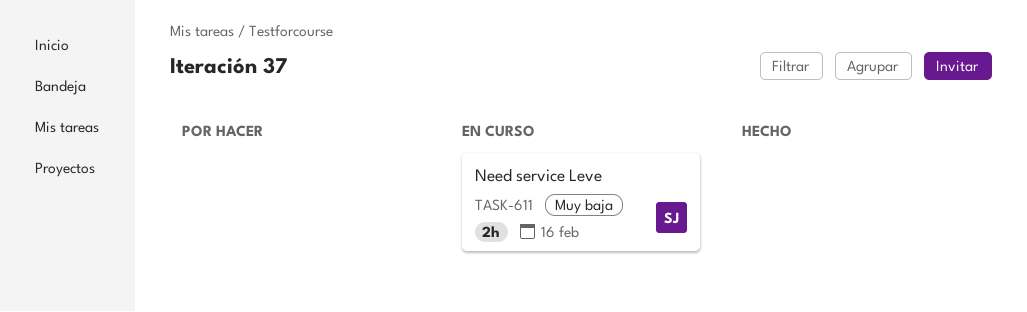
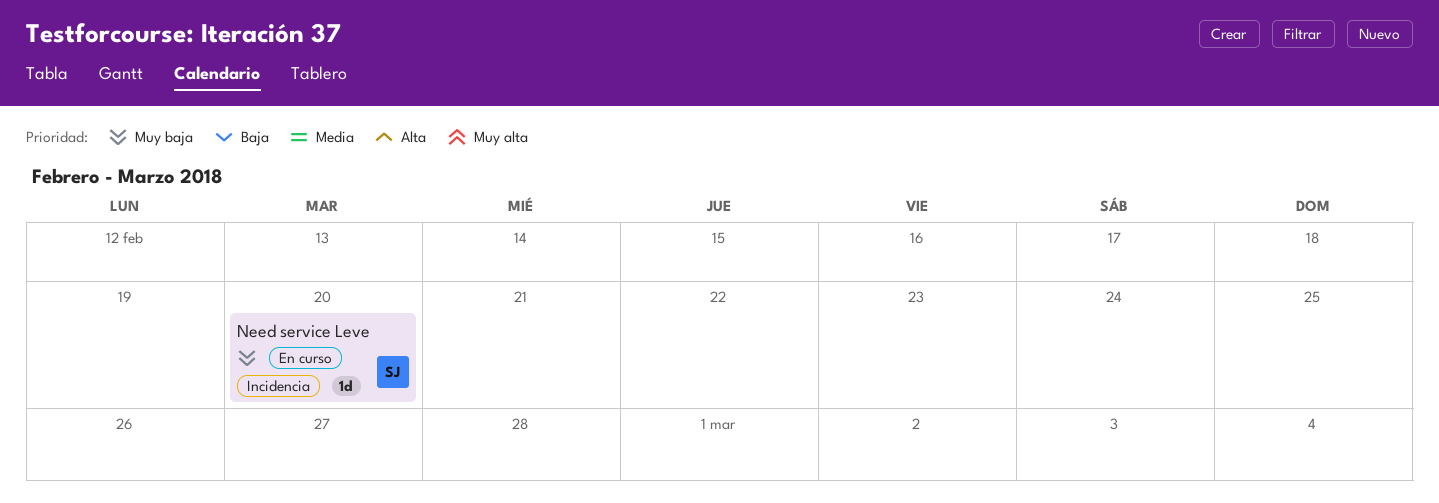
Need service Leve, estimate: 2h -> 1d
Need service Leve, due: Feb 16 -> Feb 20

